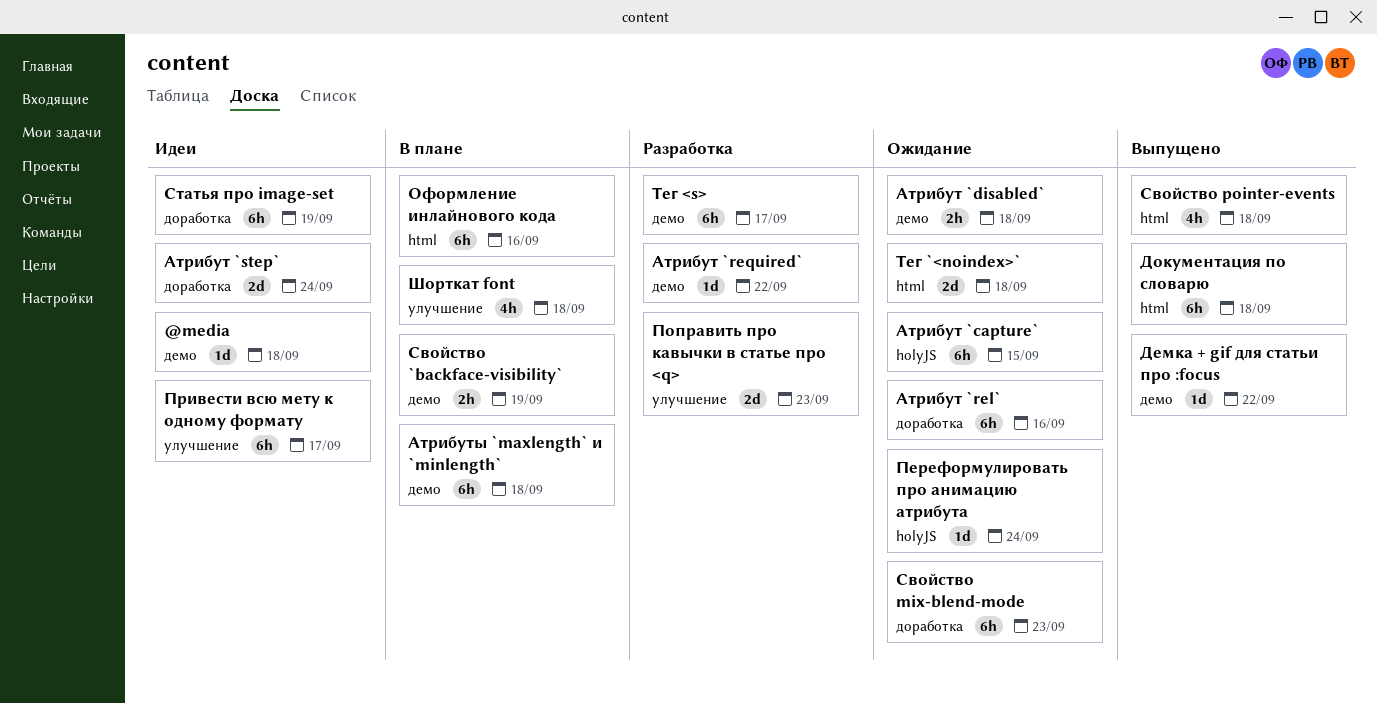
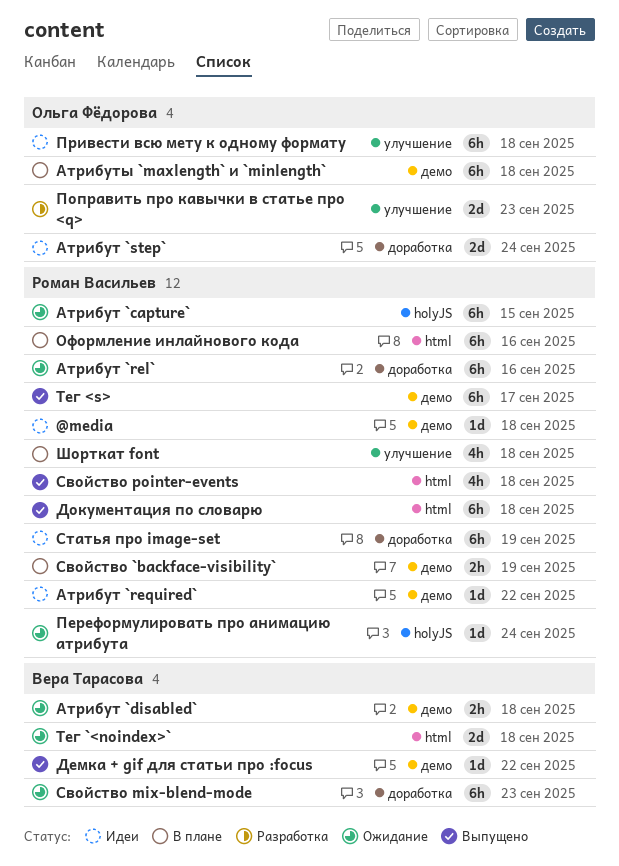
Атрибут `required`, status: Разработка -> Идеи
Привести всю мету к одному формату, due: Sep 17 -> Sep 18
Тег <s>, status: Разработка -> Выпущено

